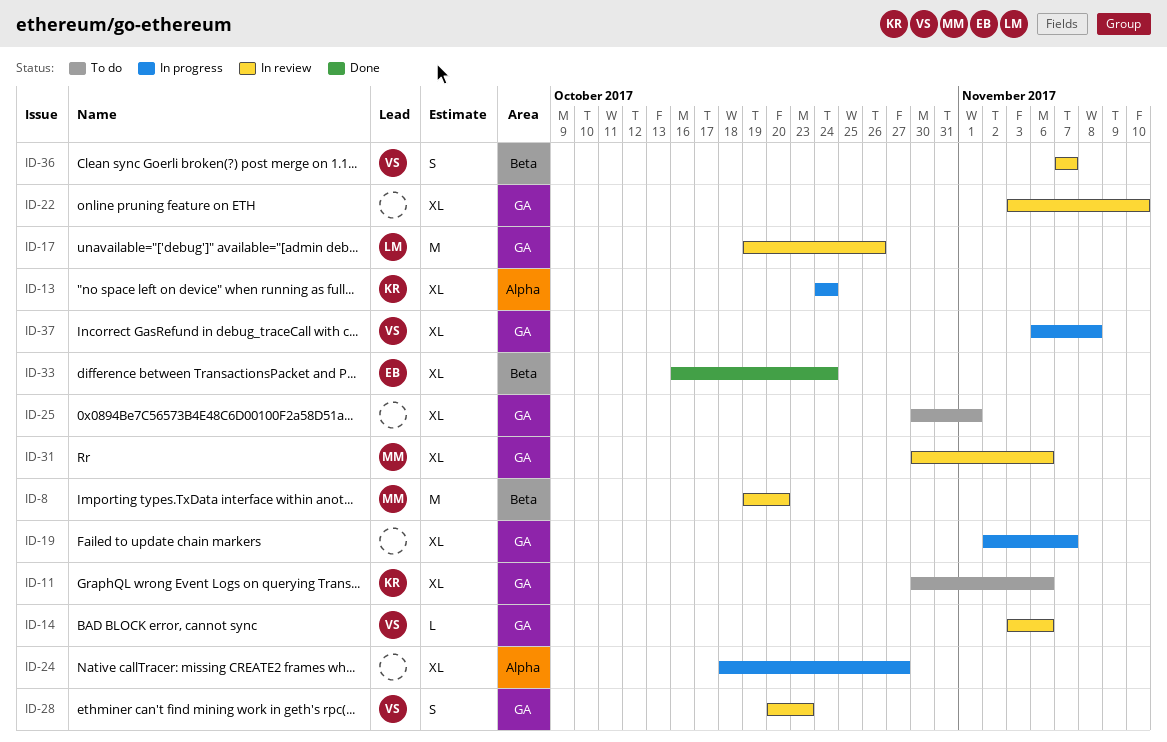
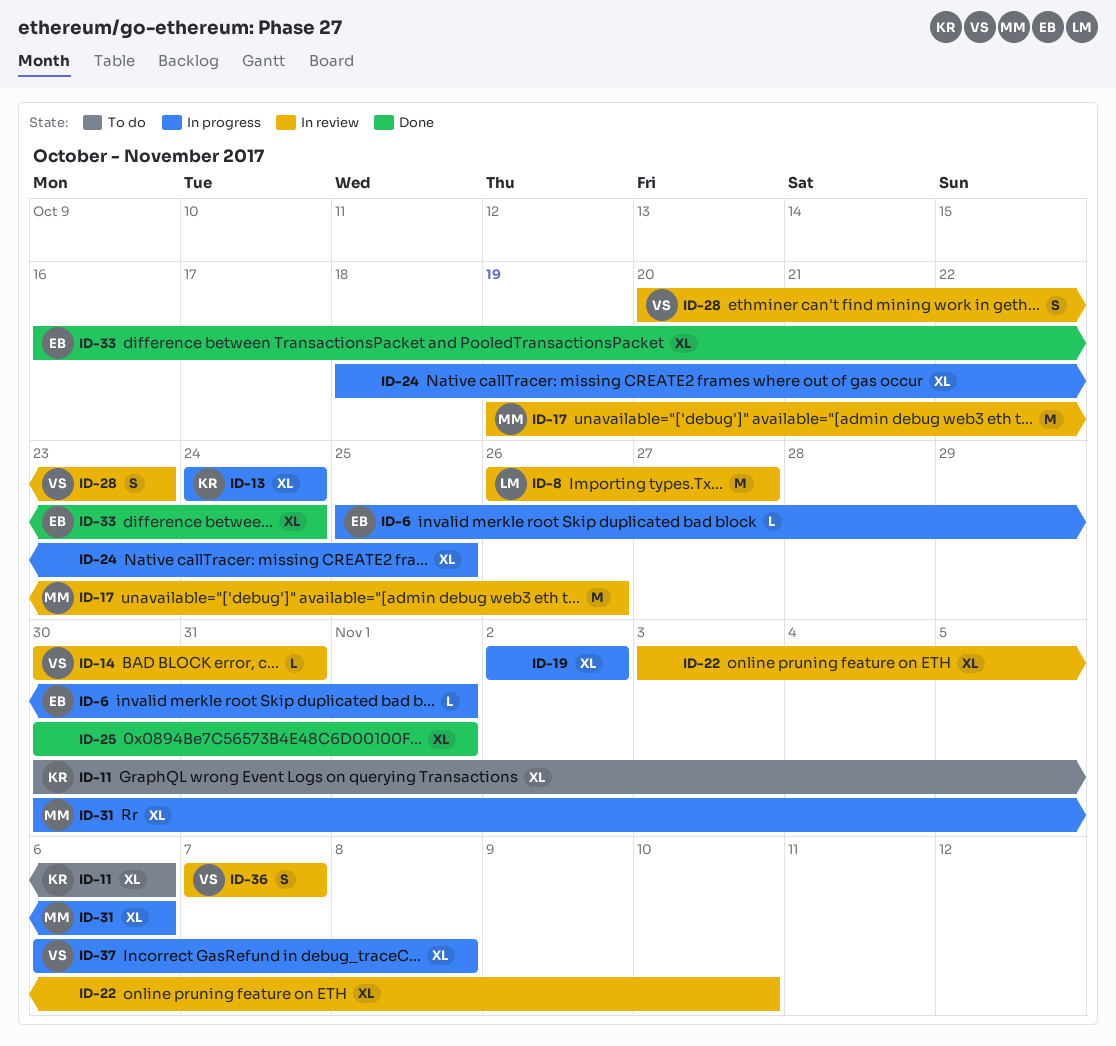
ID-6: none -> present
ID-8, owner: MM -> LM
ID-8, start: Oct 19 -> Oct 26
ID-8, due: Oct 20 -> Oct 27
ID-14, start: Nov 3 -> Oct 30
ID-14, due: Nov 6 -> Oct 31
ID-17, owner: LM -> MM
ID-19, due: Nov 7 -> Nov 2
ID-24, due: Oct 27 -> Oct 25
ID-25, status: To do -> Done
ID-31, status: In review -> In progress

